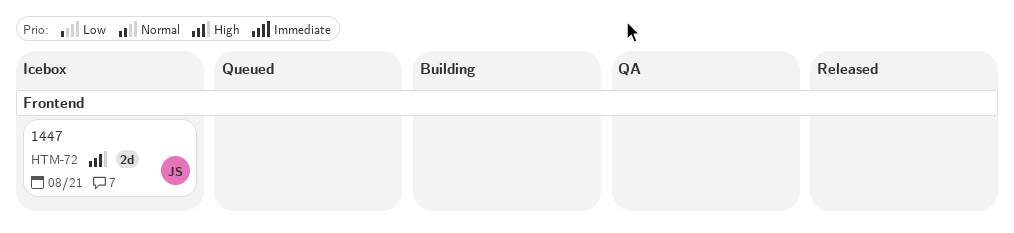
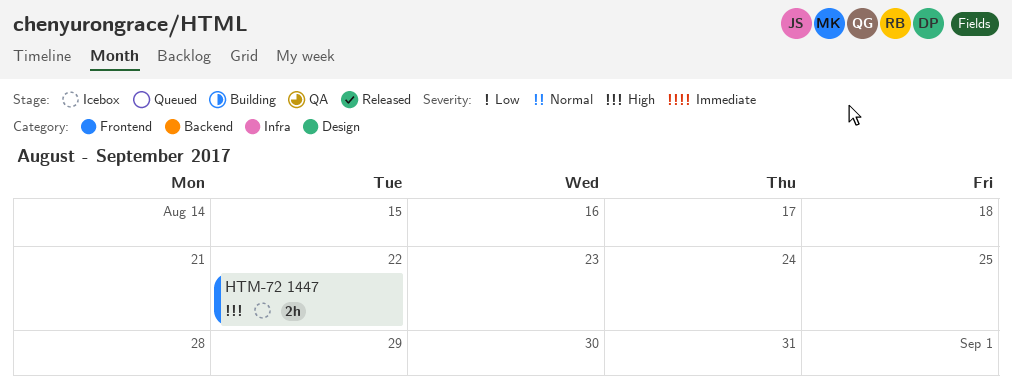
HTM-72, estimate: 2d -> 2h
HTM-72, due: Aug 21 -> Aug 22

